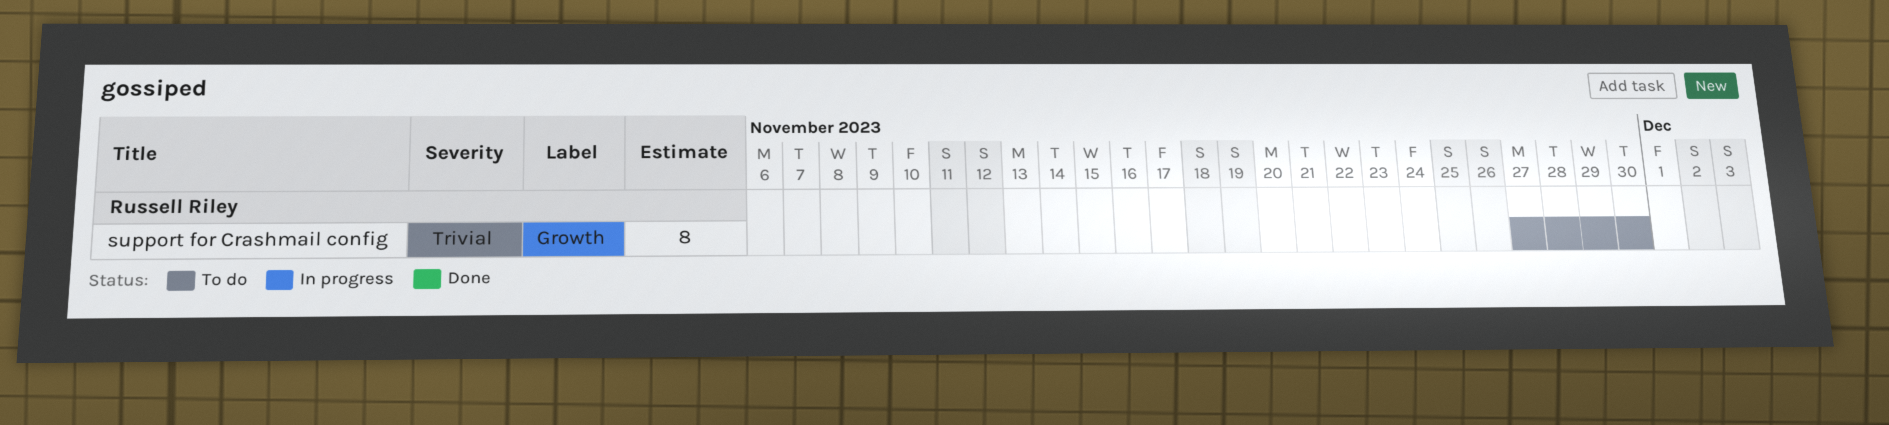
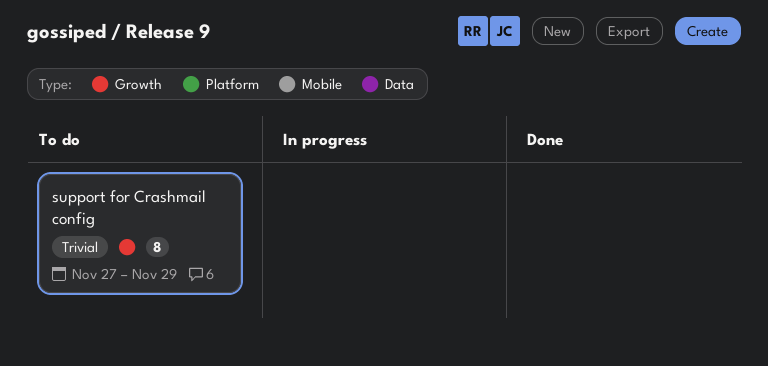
support for Crashmail config, due: Nov 30 -> Nov 29

